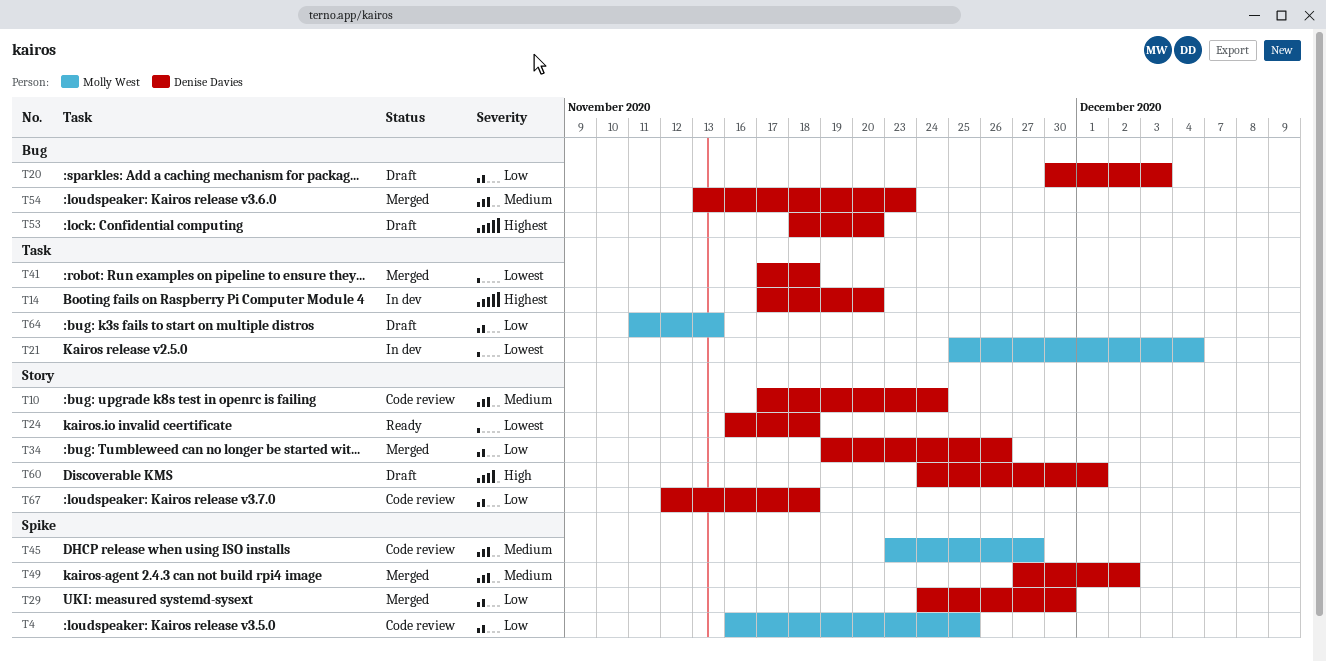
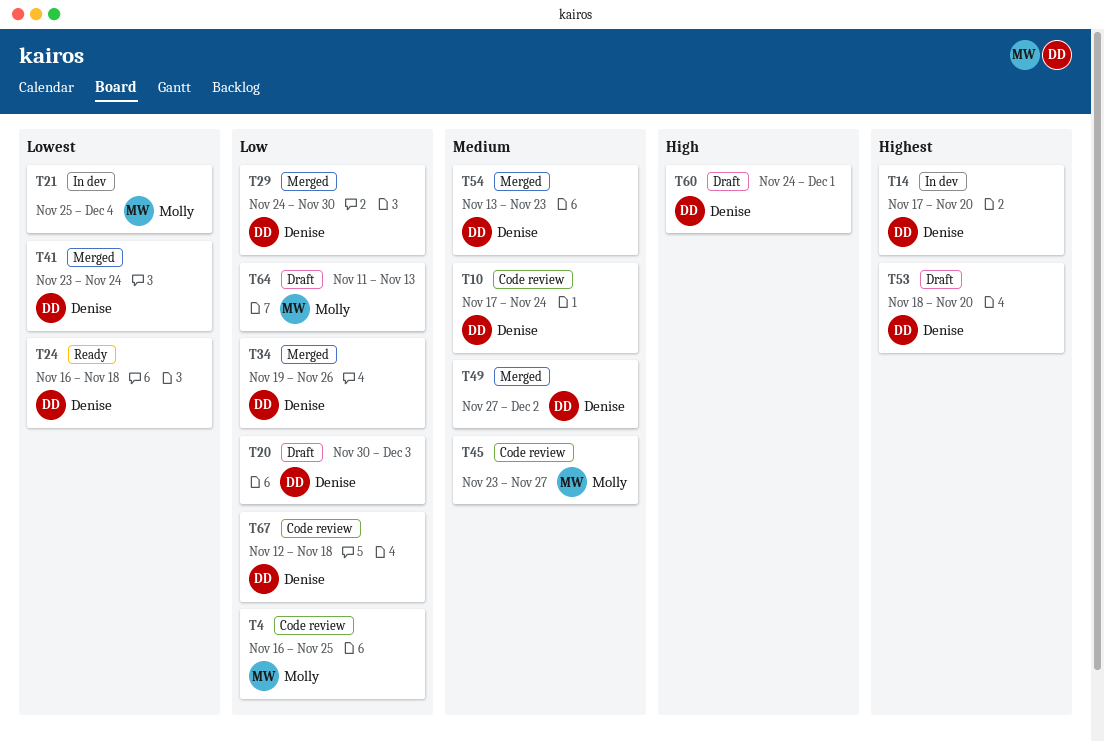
T41, start: Nov 17 -> Nov 23
T41, due: Nov 18 -> Nov 24

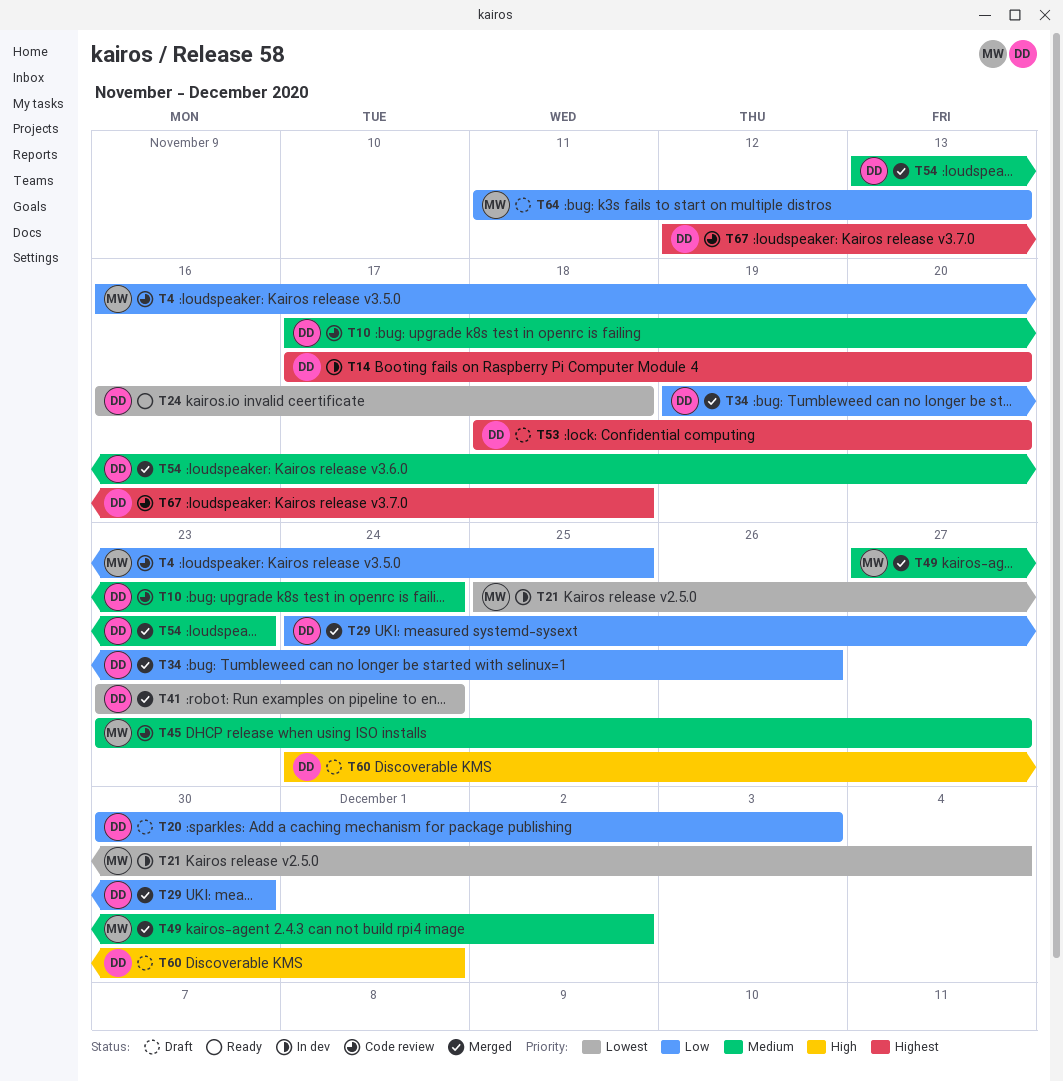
T49, owner: Denise -> Molly
T67, priority: Low -> Highest

